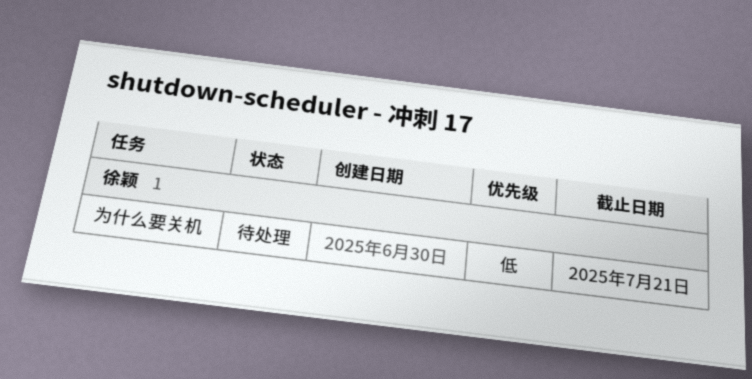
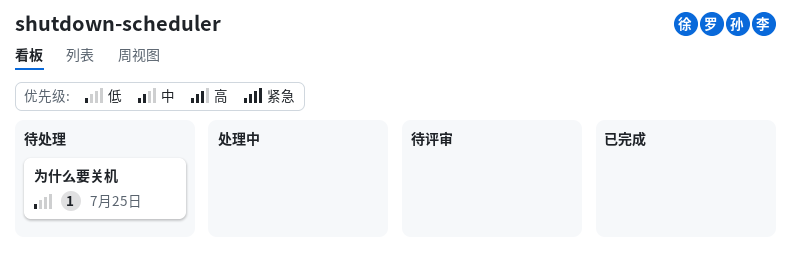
为什么要关机, due: Jul 21 -> Jul 25

